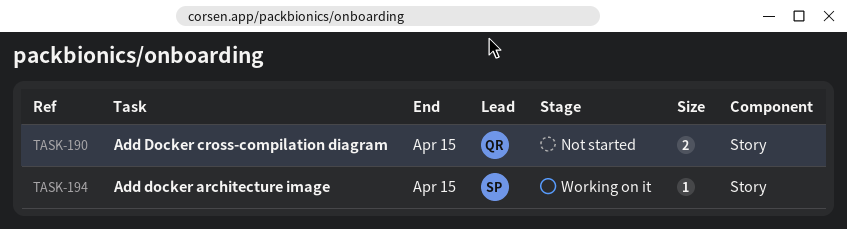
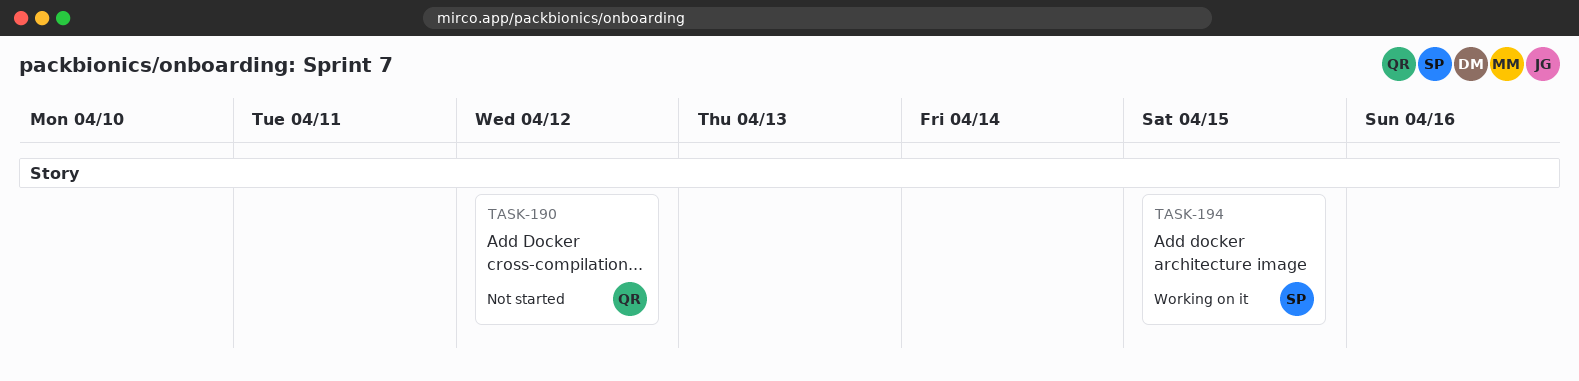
TASK-190, due: Apr 15 -> Apr 12

